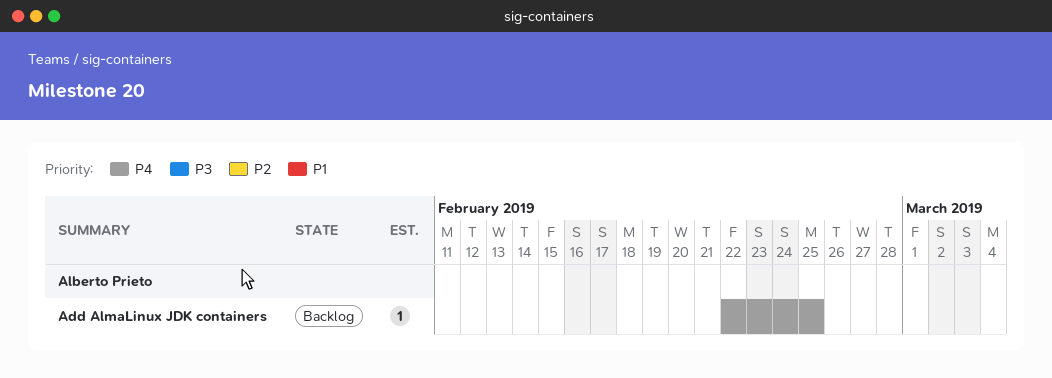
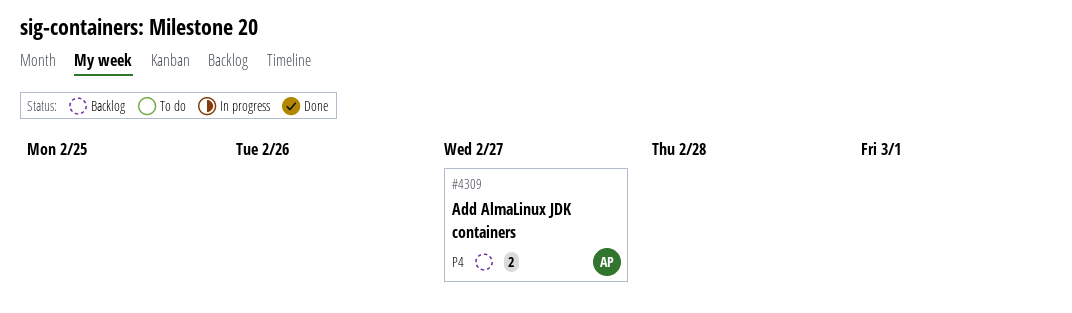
Add AlmaLinux JDK containers, estimate: 1 -> 2
Add AlmaLinux JDK containers, due: Feb 25 -> Feb 27

